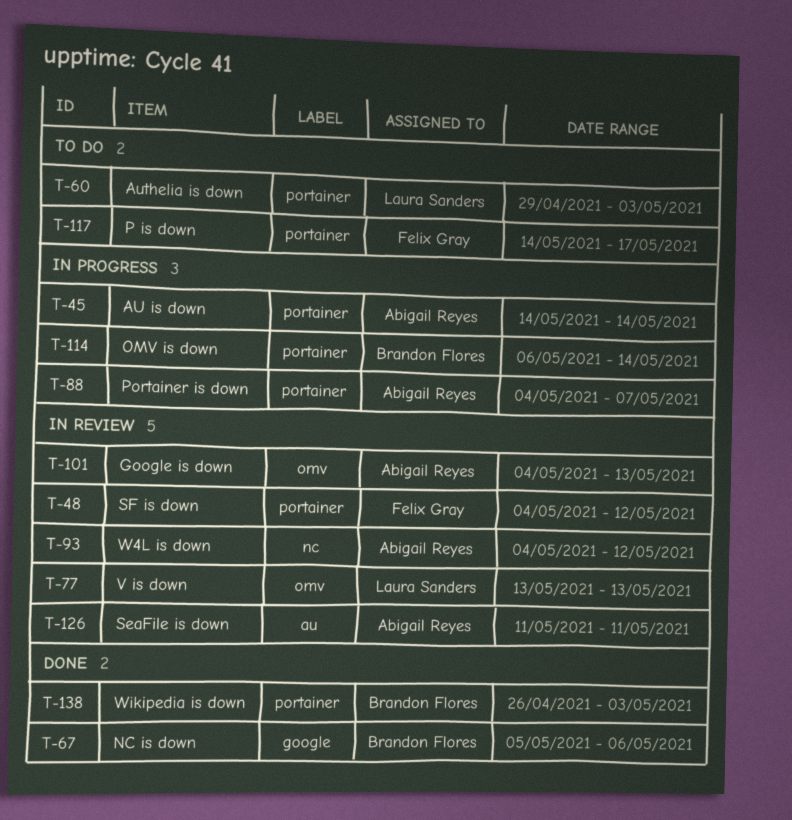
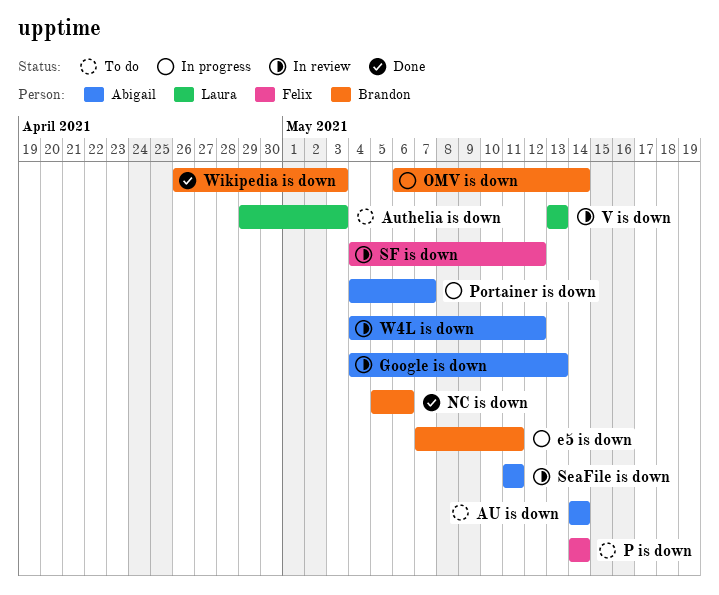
AU is down, status: In progress -> To do
e5 is down: none -> present
P is down, due: May 17 -> May 14

